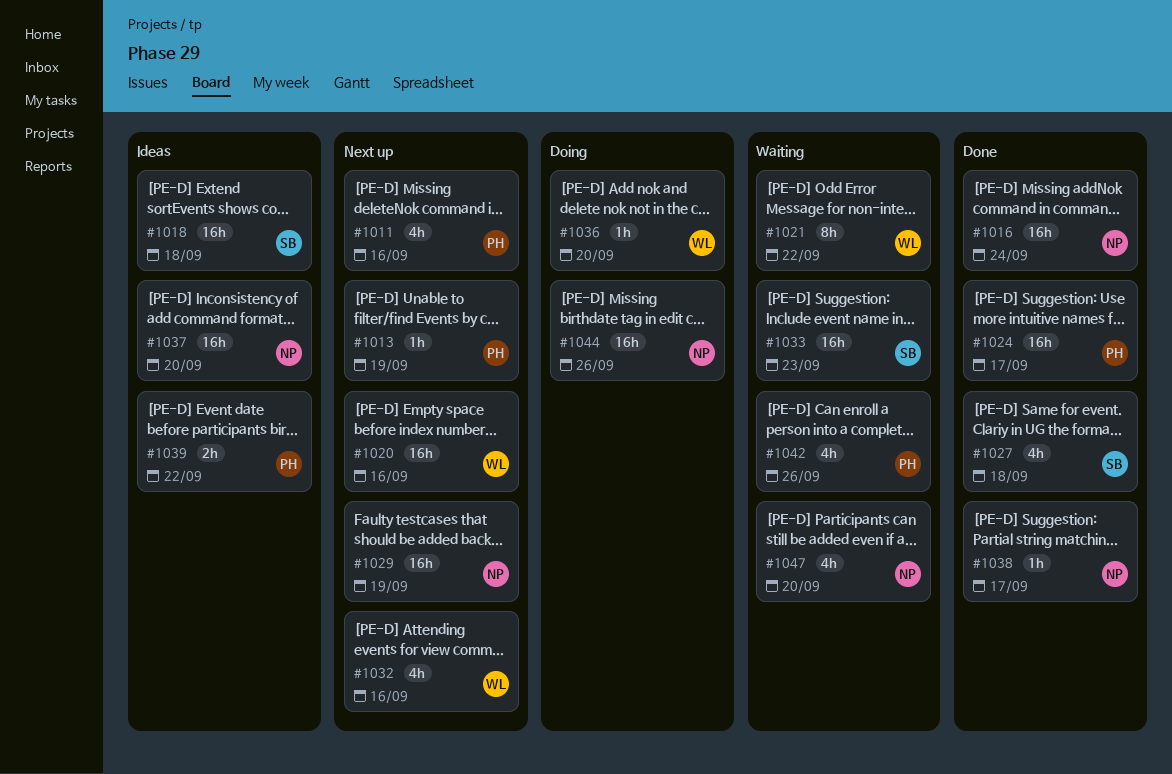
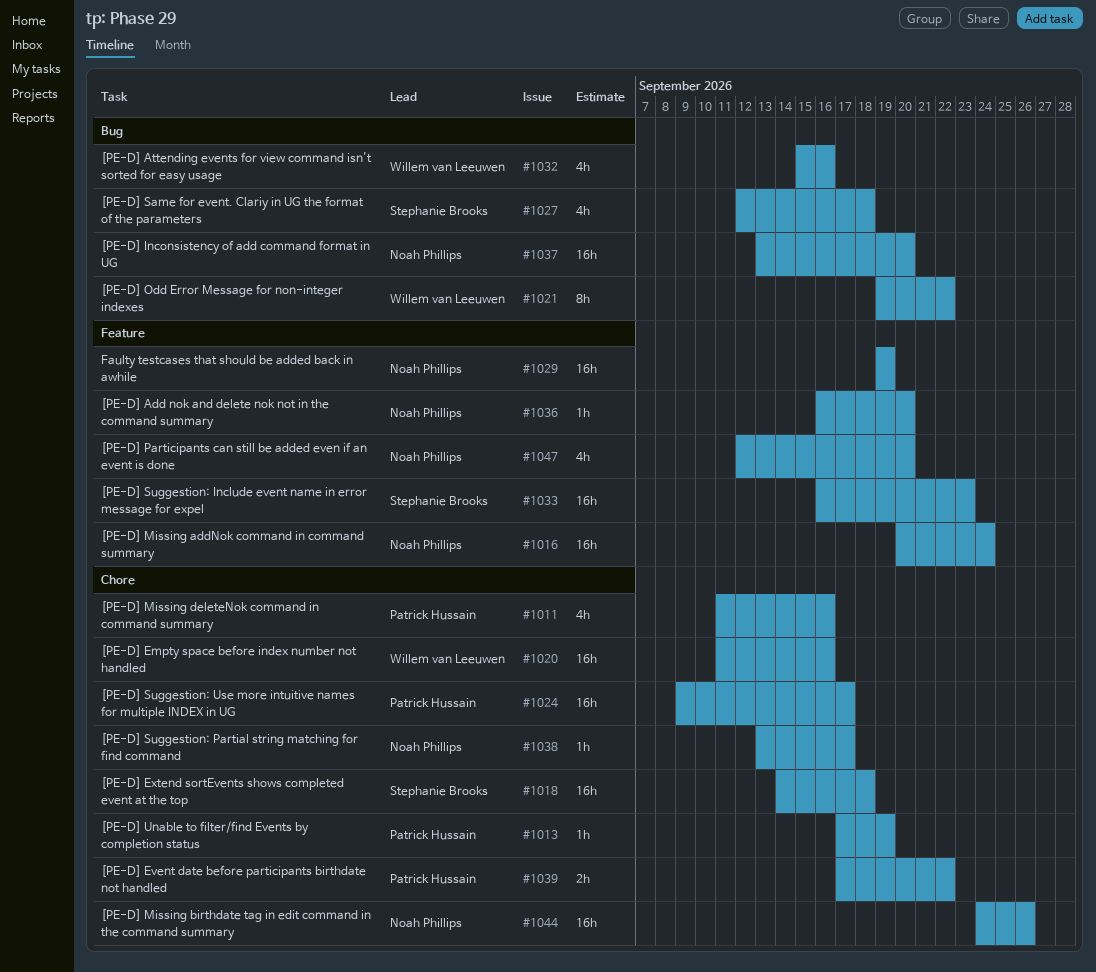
#1036, owner: Willem van Leeuwen -> Noah Phillips
#1042: present -> none

